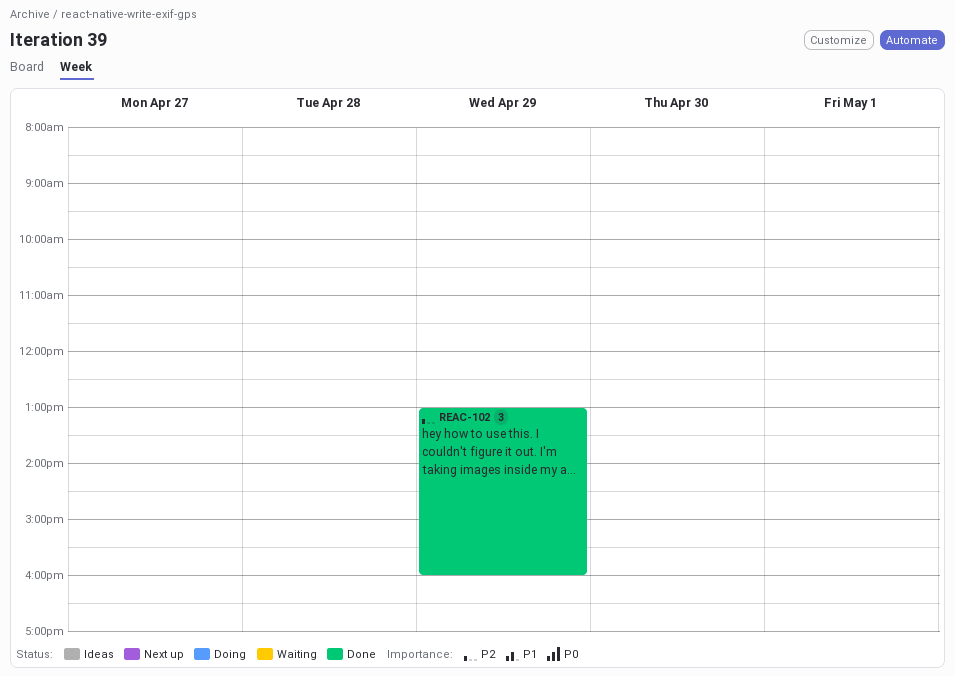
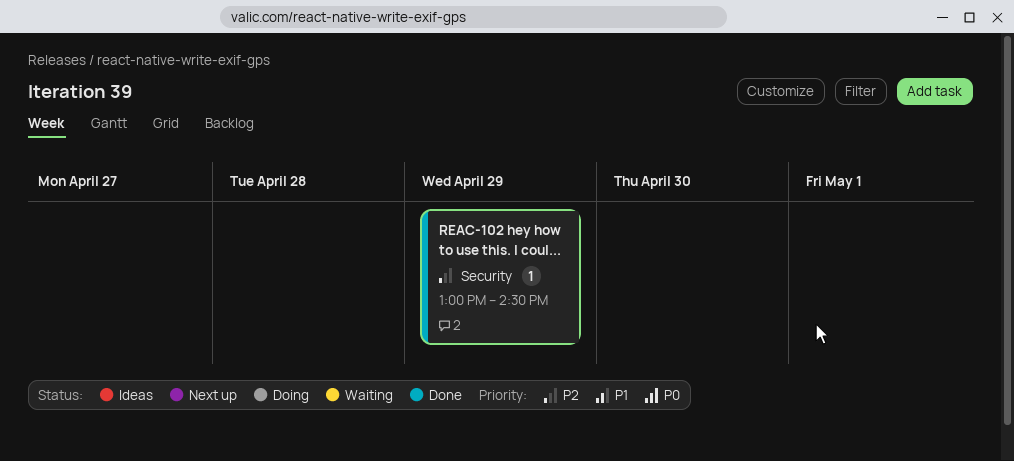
REAC-102, estimate: 3 -> 1
REAC-102, ends: 16:00 -> 14:30

